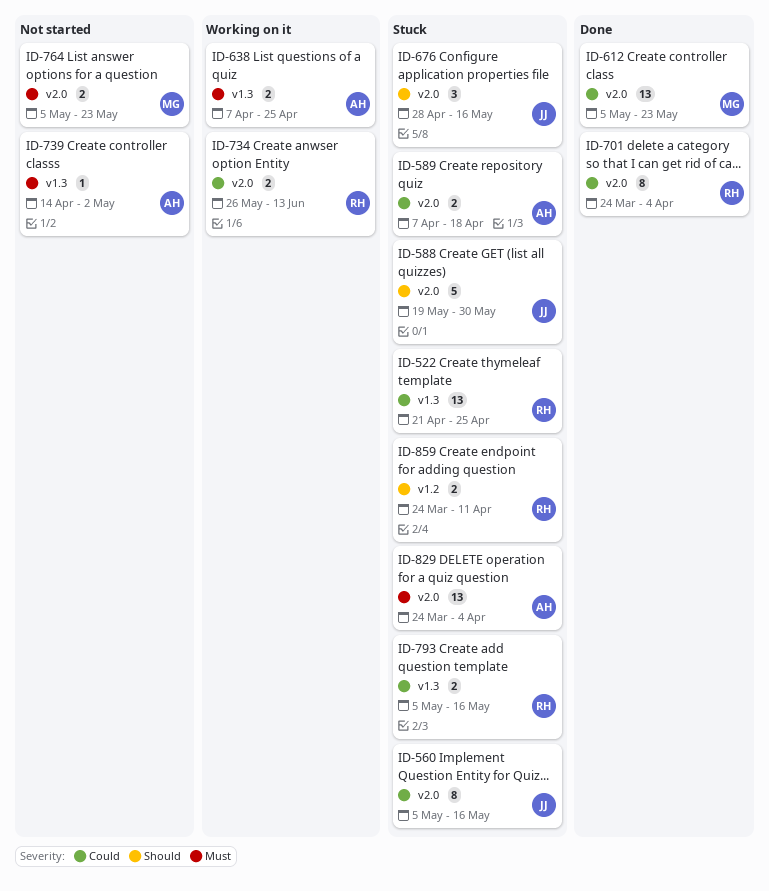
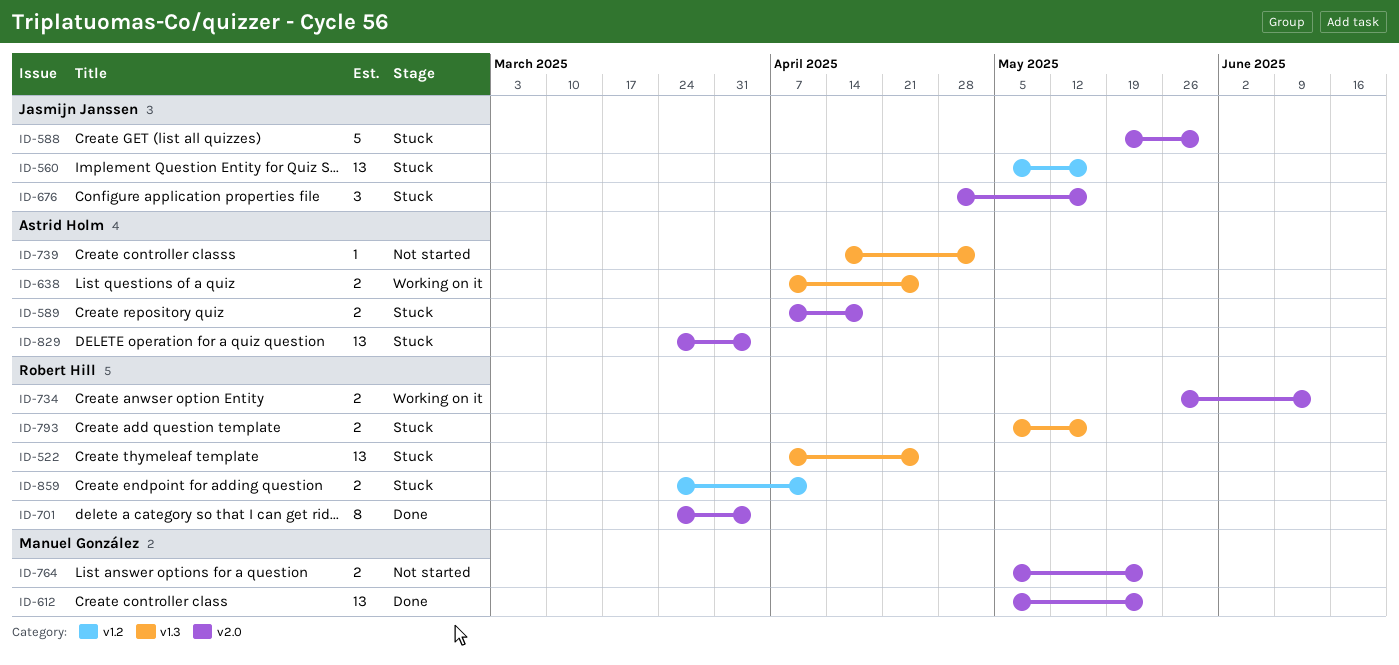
ID-522, start: Apr 21 -> Apr 7
ID-560, label: v2.0 -> v1.2
ID-560, estimate: 8 -> 13

